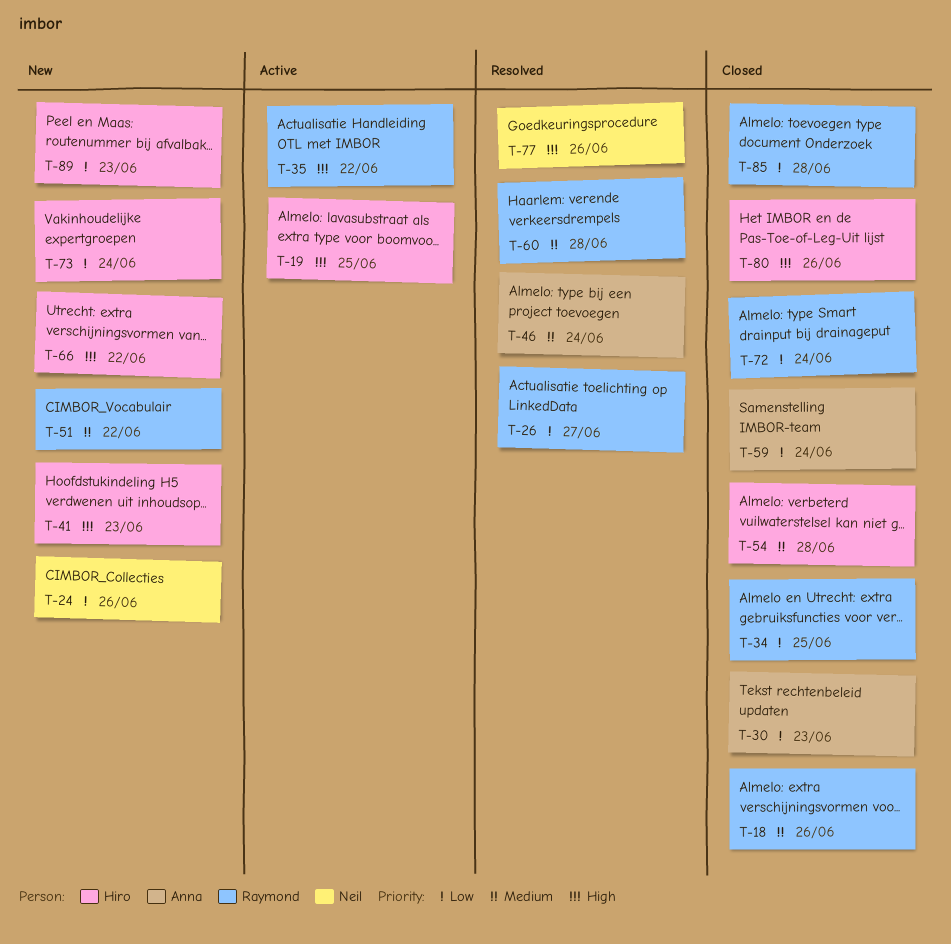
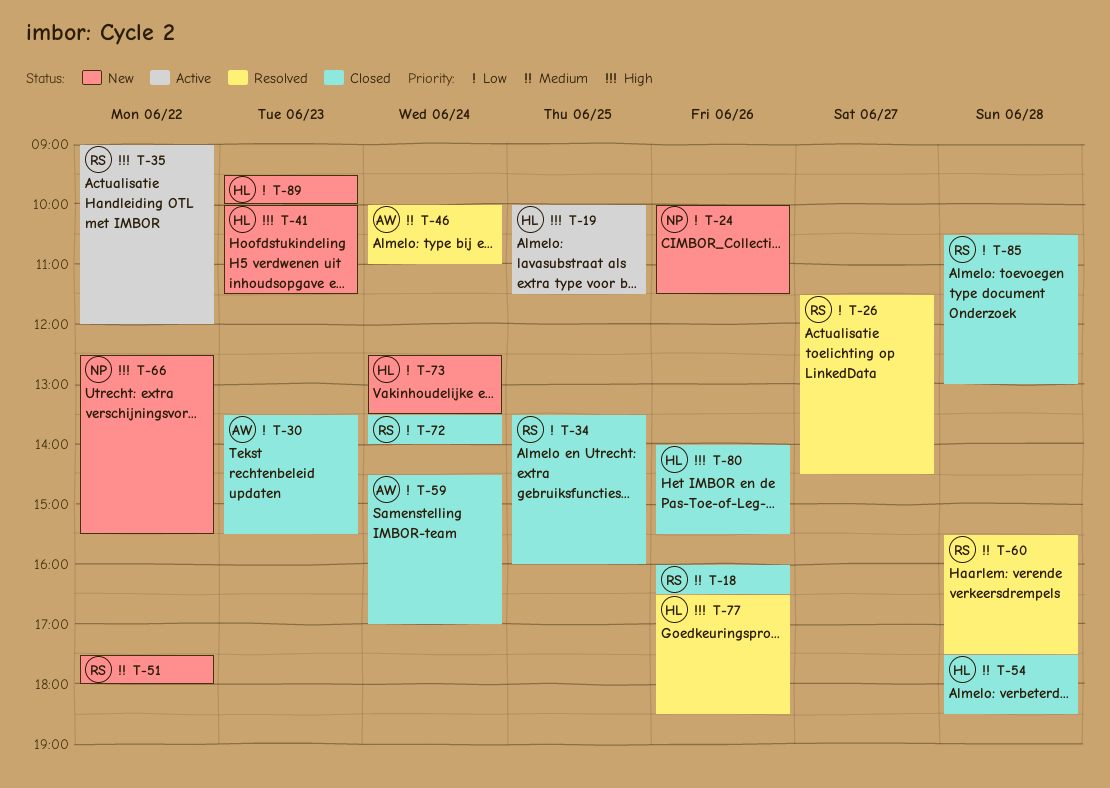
T-66, owner: Hiro -> Neil
T-77, owner: Neil -> Hiro

